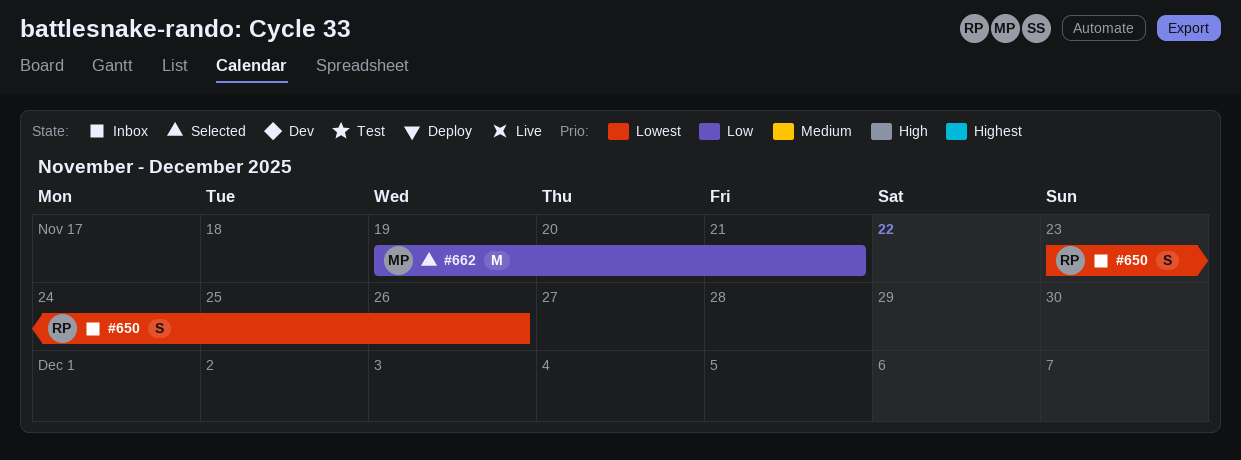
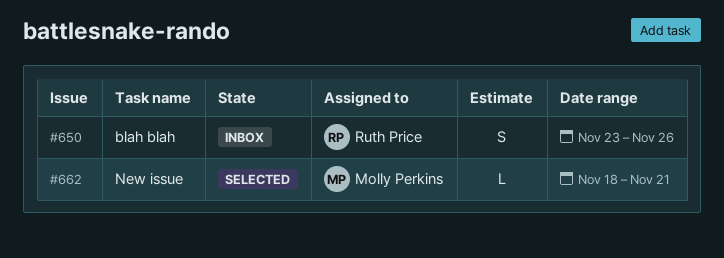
#662, estimate: M -> L
#662, start: Nov 19 -> Nov 18

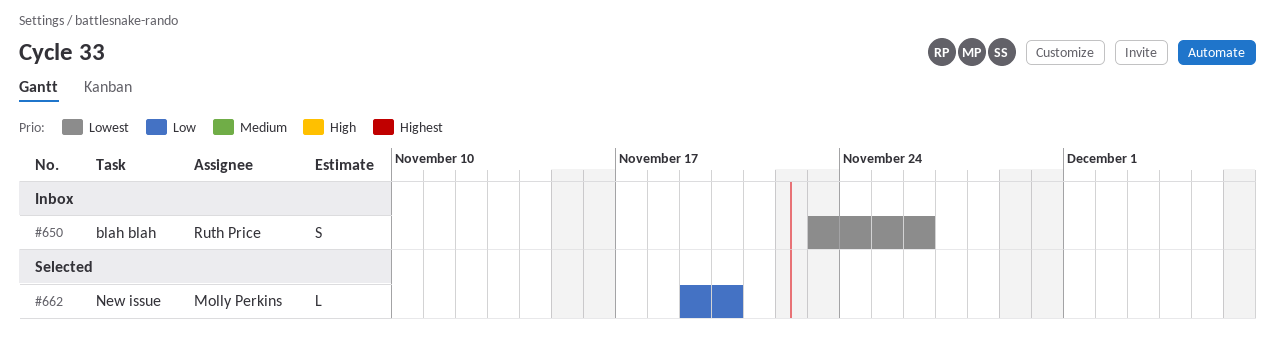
#662, start: Nov 18 -> Nov 19
#662, due: Nov 21 -> Nov 20

